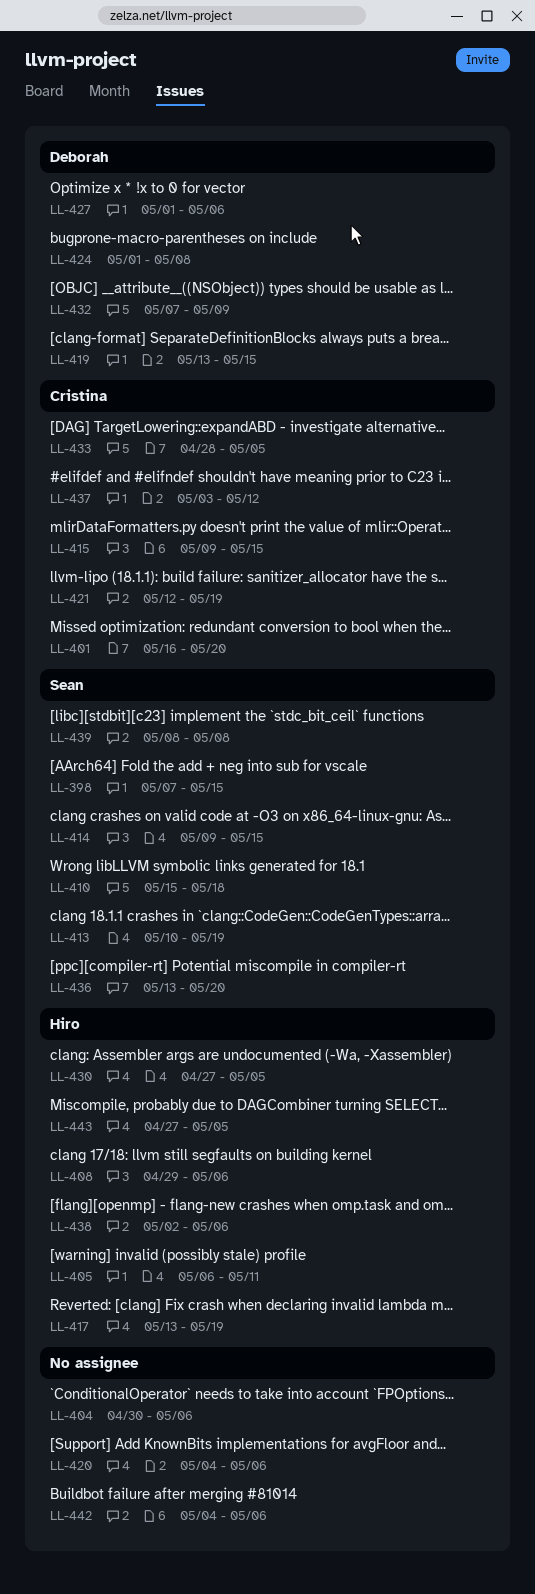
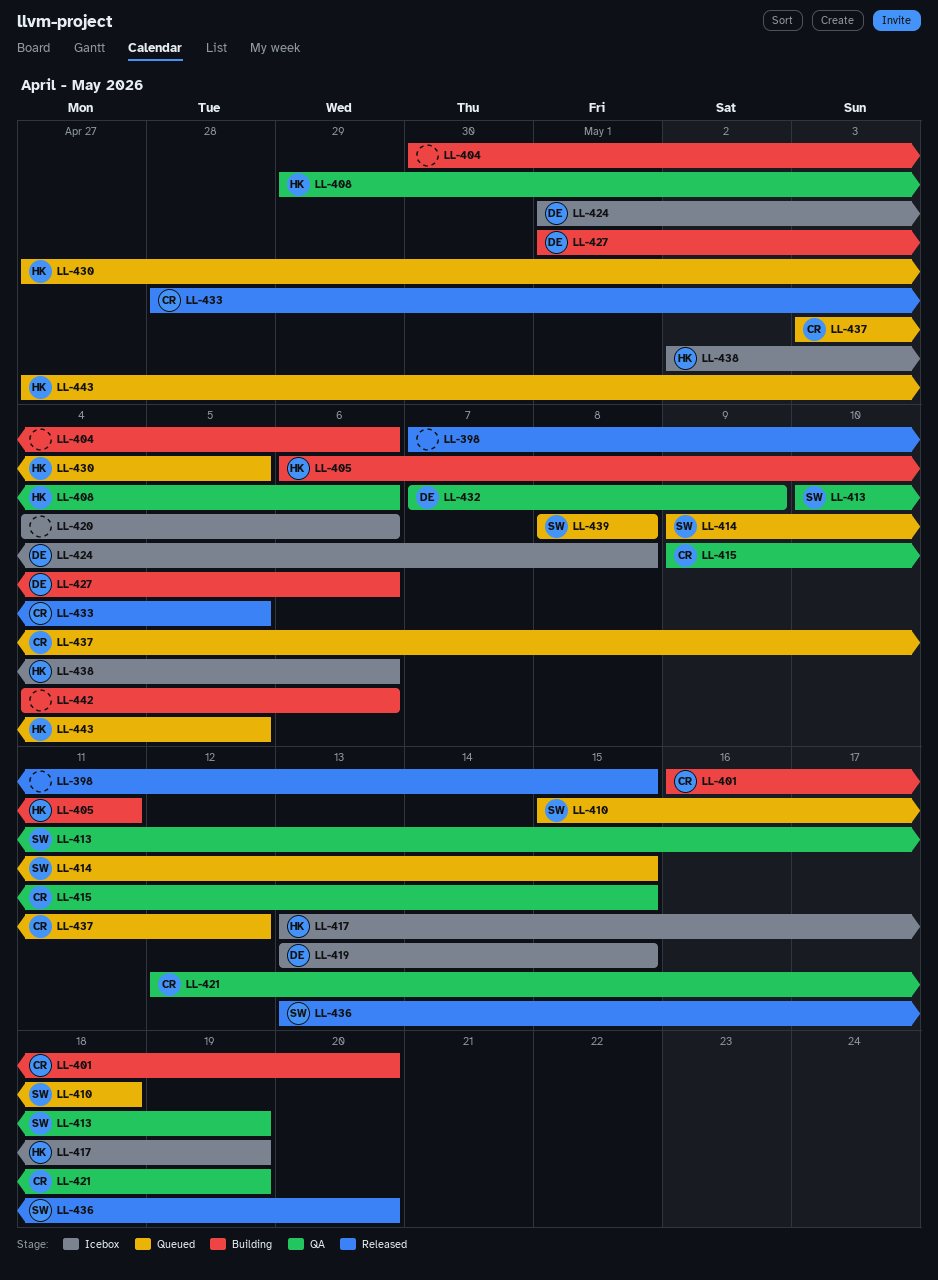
LL-398, owner: Sean -> none

